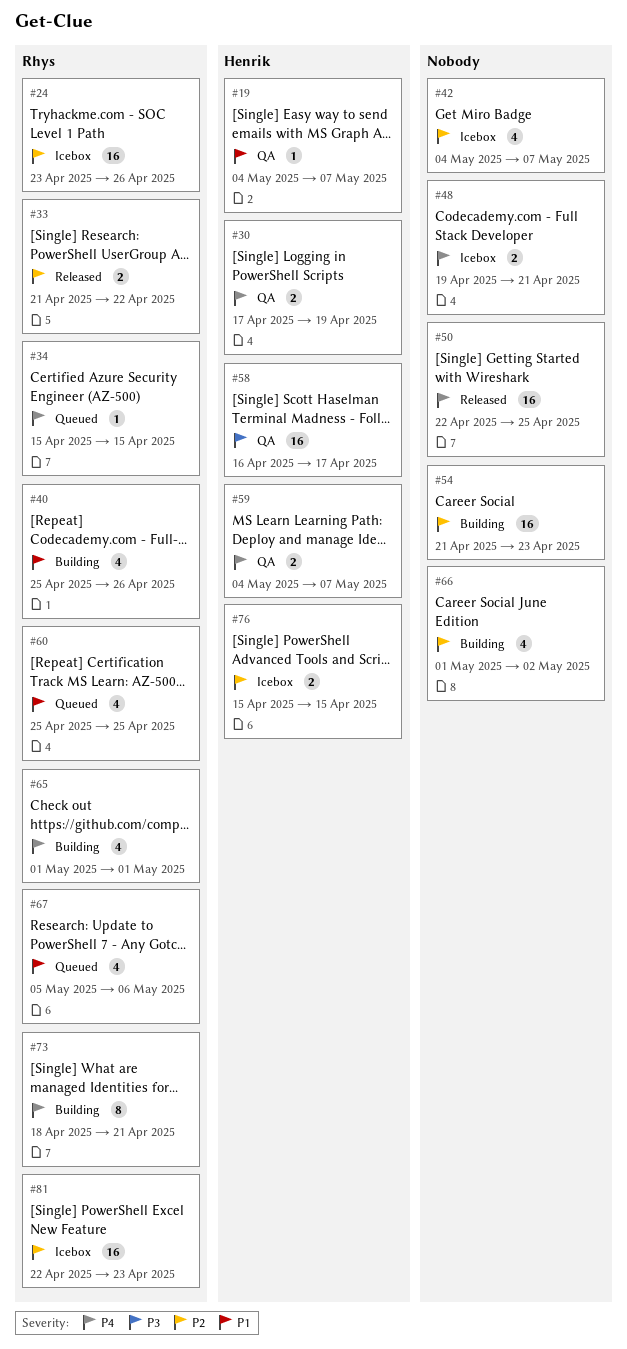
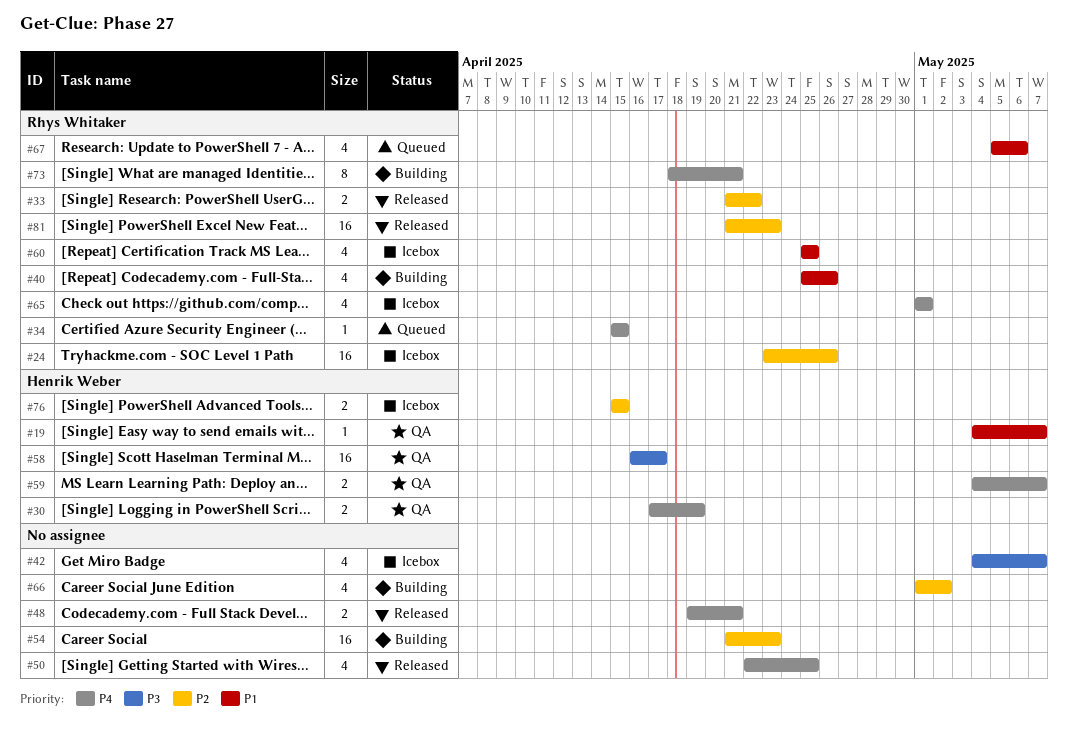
#42, priority: P2 -> P3
#48, status: Icebox -> Released
#50, estimate: 16 -> 4
#60, status: Queued -> Icebox
#65, status: Building -> Icebox
#81, status: Icebox -> Released
#81, start: Apr 22 -> Apr 21

